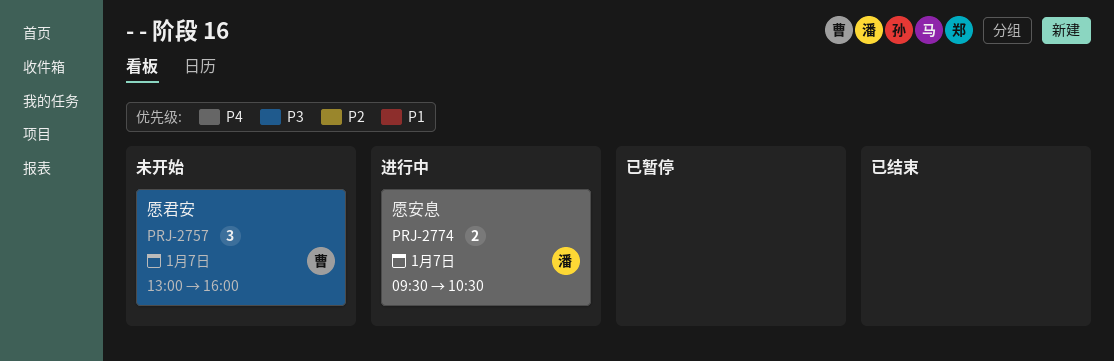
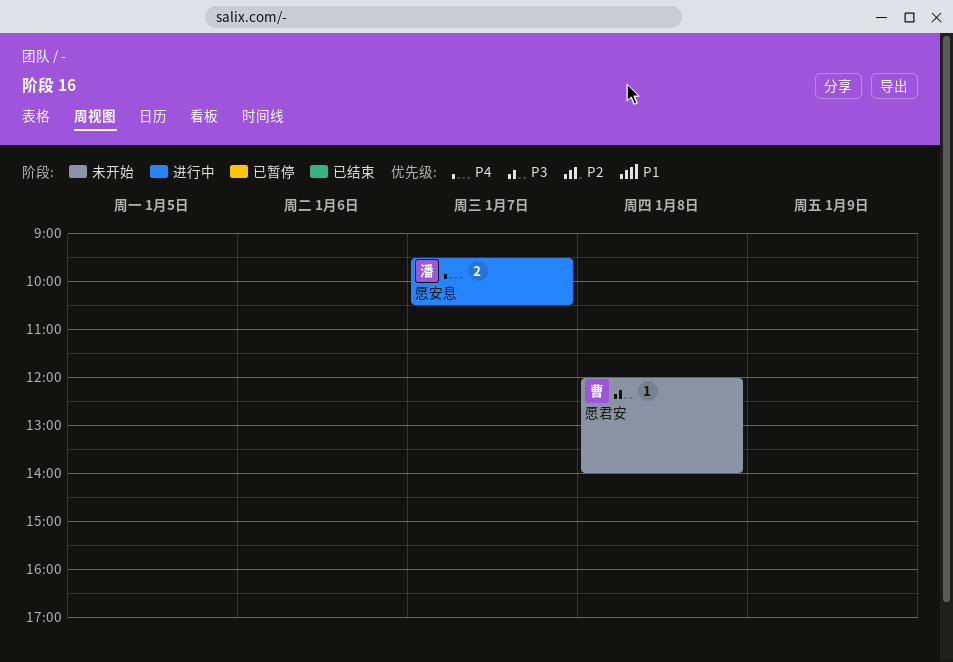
愿君安, estimate: 3 -> 1
愿君安, day: Jan 7 -> Jan 8
愿君安, begins: 13:00 -> 12:00
愿君安, ends: 16:00 -> 14:00

